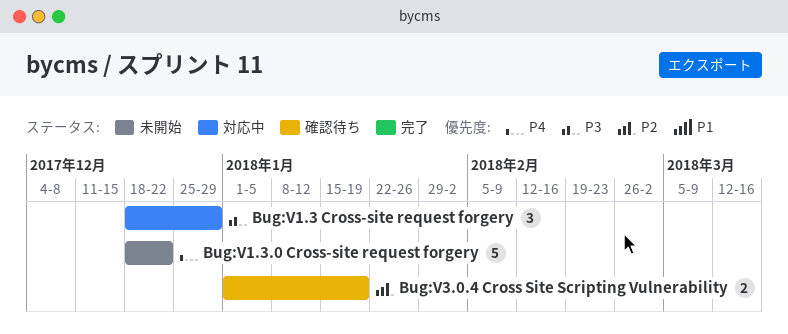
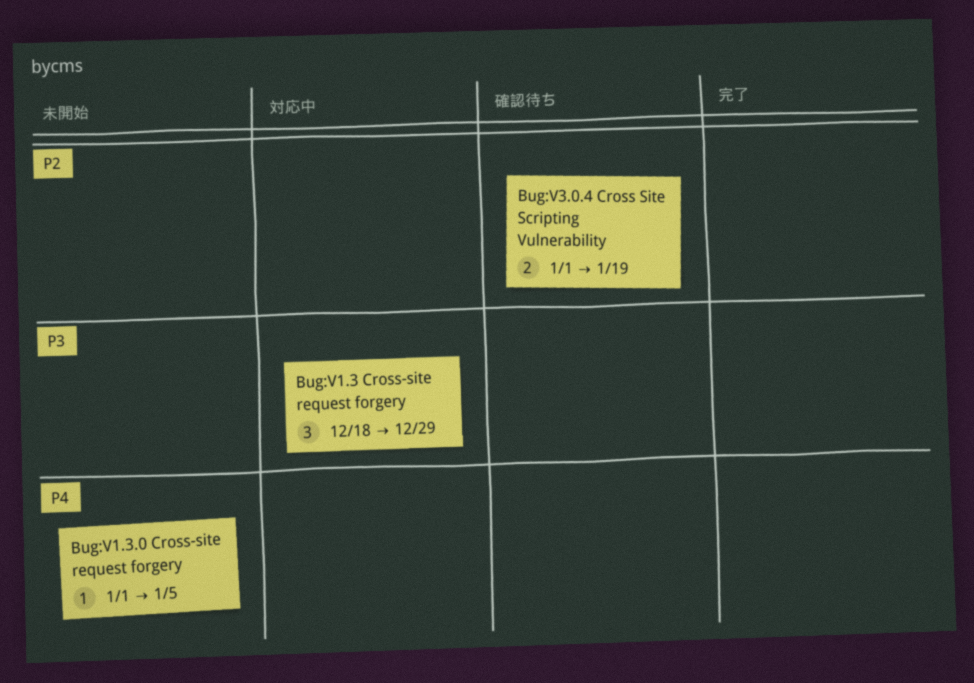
Bug:V1.3.0 Cross-site request forgery, estimate: 5 -> 1
Bug:V1.3.0 Cross-site request forgery, start: Dec 18 -> Jan 1
Bug:V1.3.0 Cross-site request forgery, due: Dec 22 -> Jan 5

